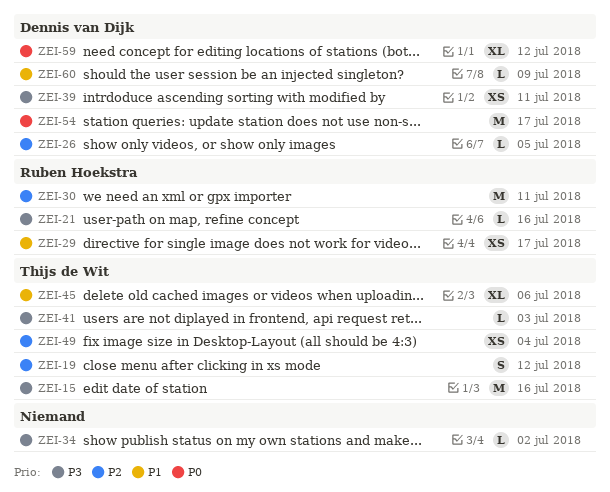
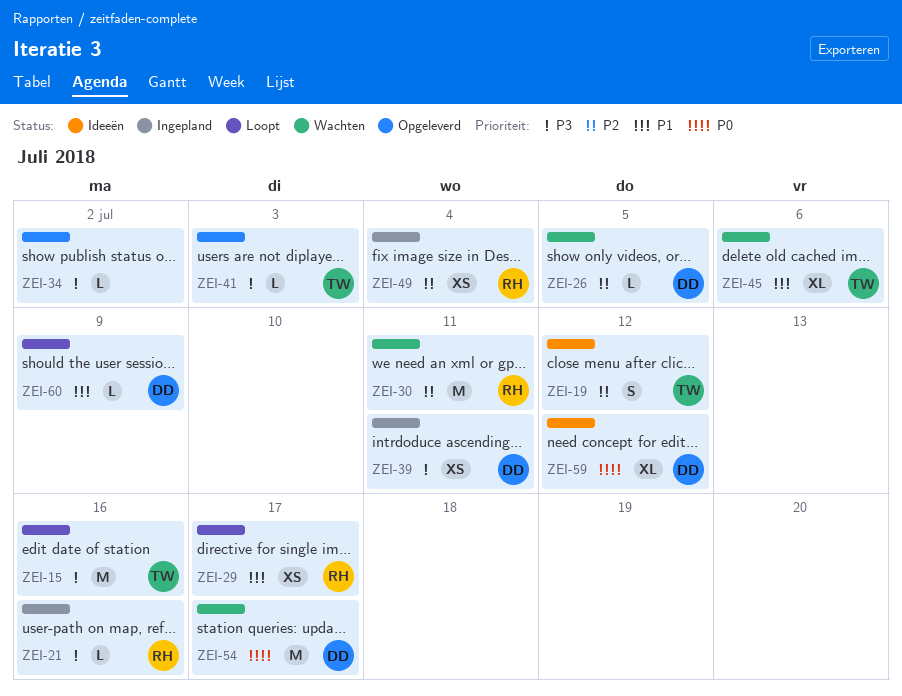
ZEI-49, owner: Thijs de Wit -> Ruben Hoekstra

